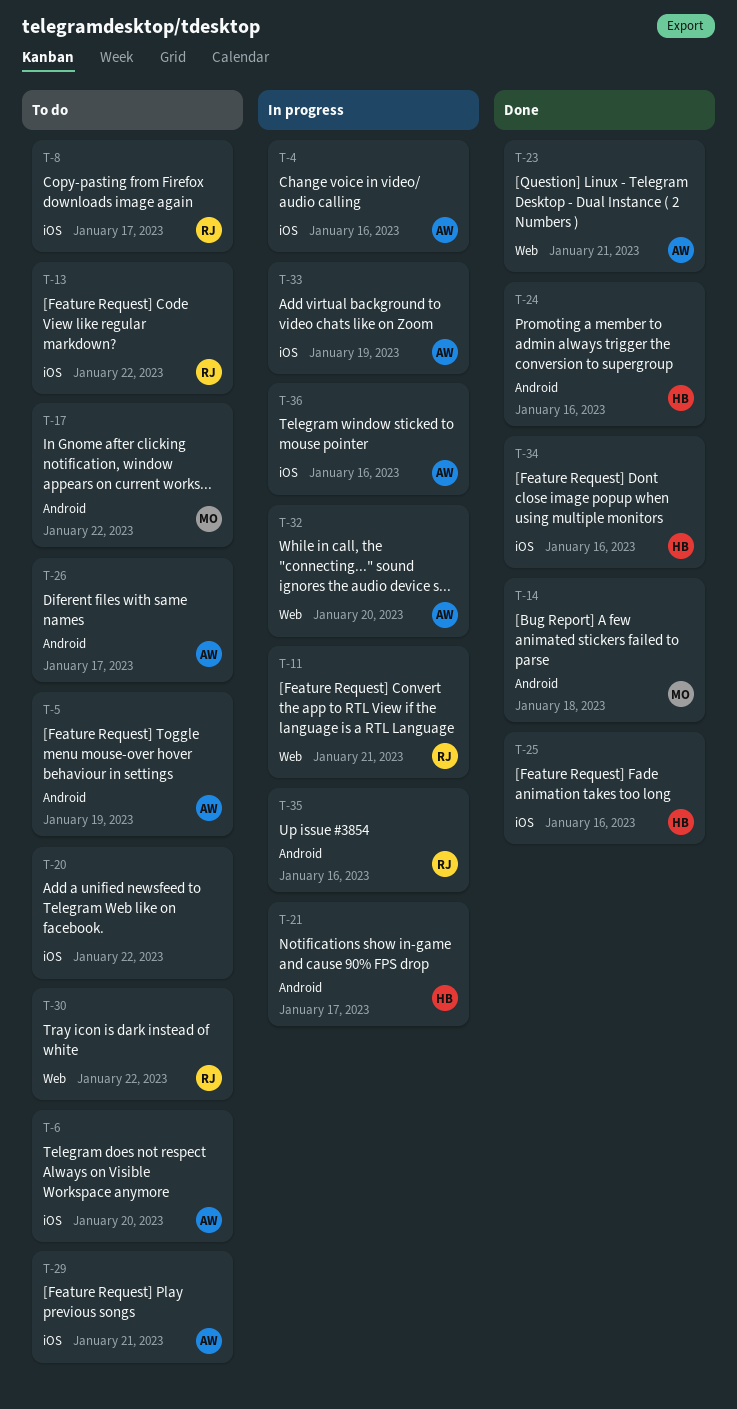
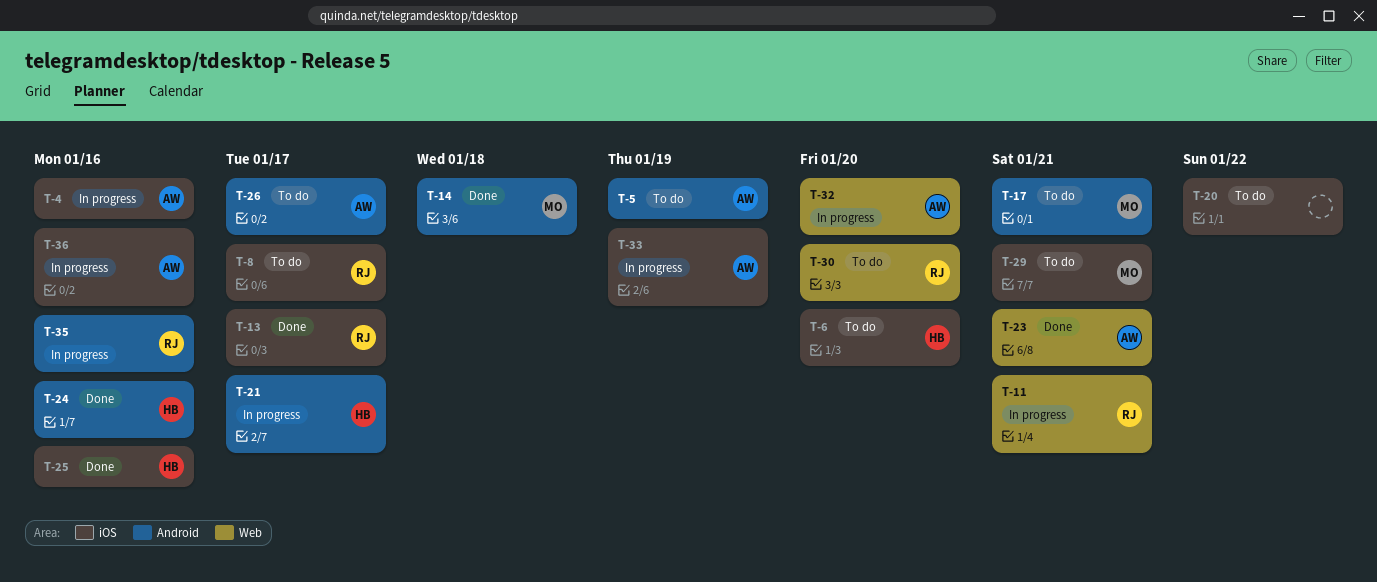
T-6, owner: AW -> HB
T-13, status: To do -> Done
T-13, due: Jan 22 -> Jan 17
T-17, due: Jan 22 -> Jan 21
T-29, owner: AW -> MO
T-30, due: Jan 22 -> Jan 20
T-34: present -> none

